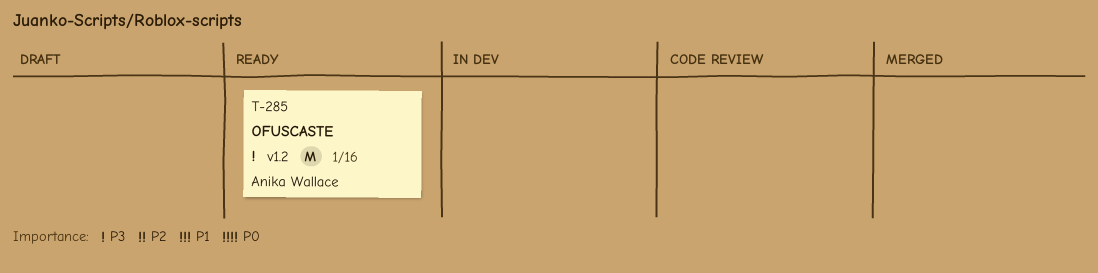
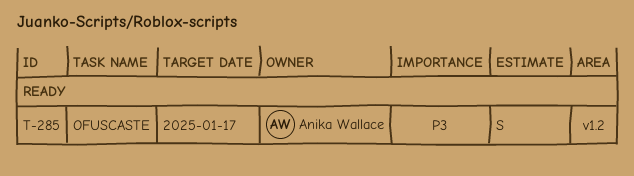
T-285, estimate: M -> S
T-285, due: Jan 16 -> Jan 17

